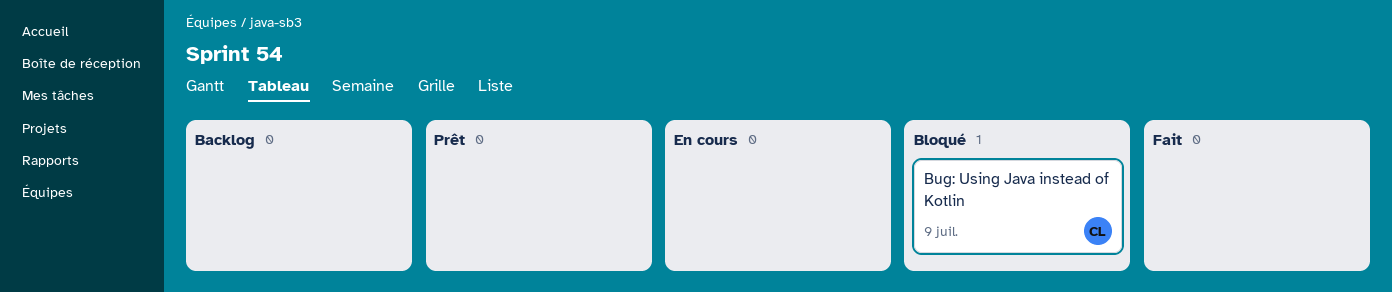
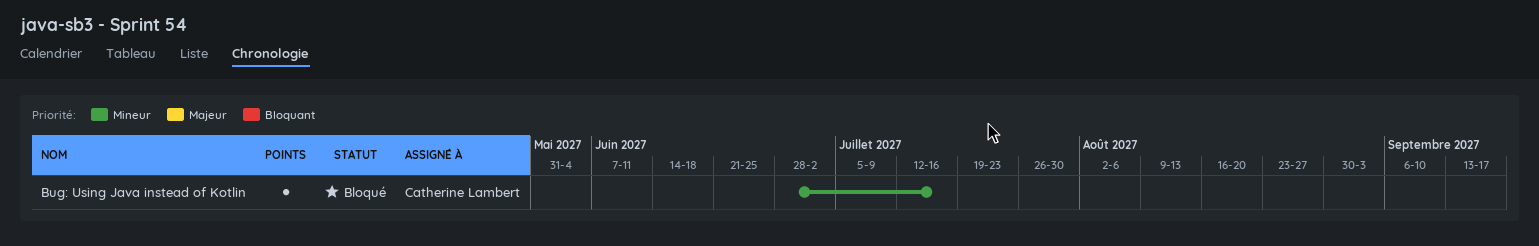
Bug: Using Java instead of Kotlin, due: Jul 9 -> Jul 16

